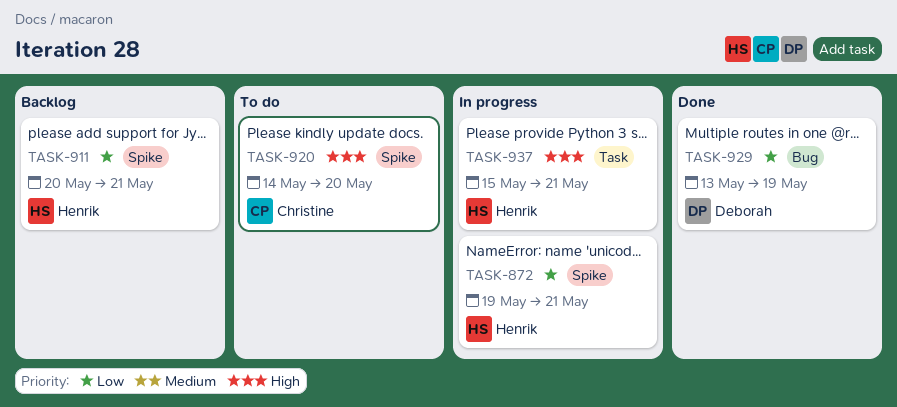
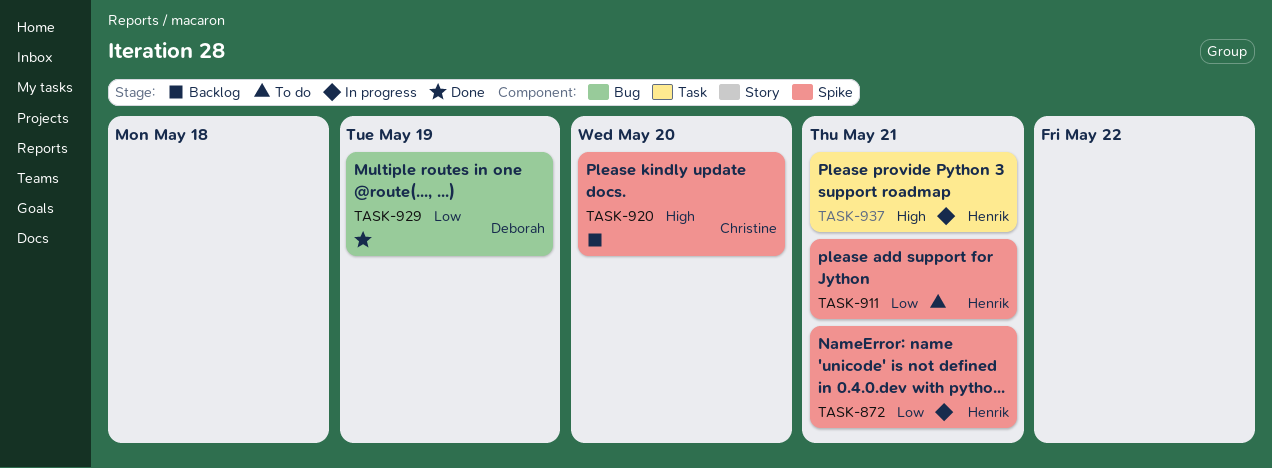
TASK-911, status: Backlog -> To do
TASK-920, status: To do -> Backlog

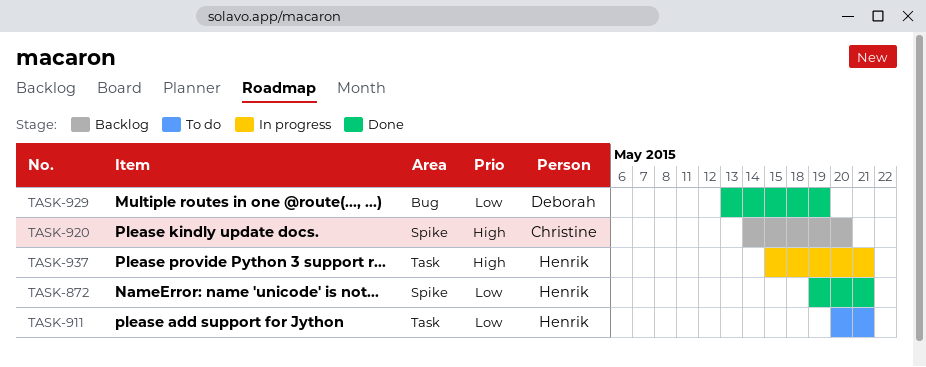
TASK-872, status: In progress -> Done
TASK-911, label: Spike -> Task

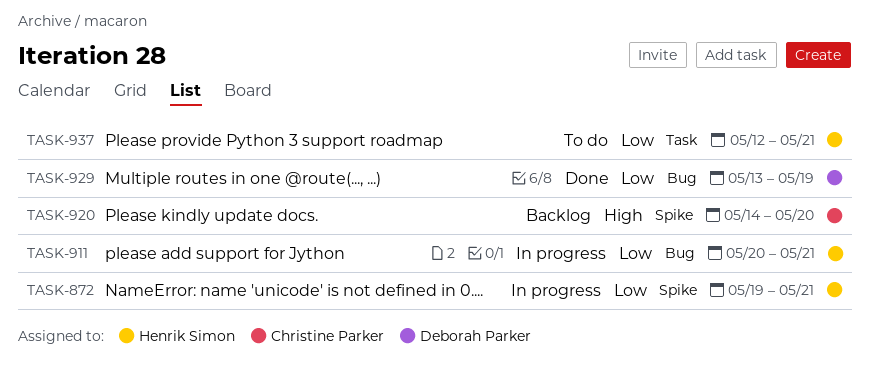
TASK-872, status: Done -> In progress
TASK-911, status: To do -> In progress
TASK-911, label: Task -> Bug
TASK-937, status: In progress -> To do
TASK-937, priority: High -> Low
TASK-937, start: May 15 -> May 12

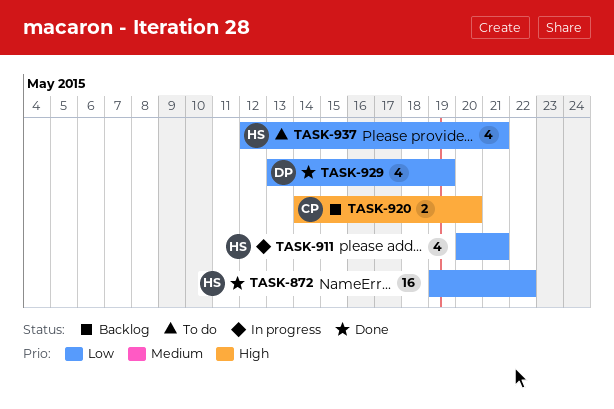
TASK-872, status: In progress -> Done
TASK-872, due: May 21 -> May 22

